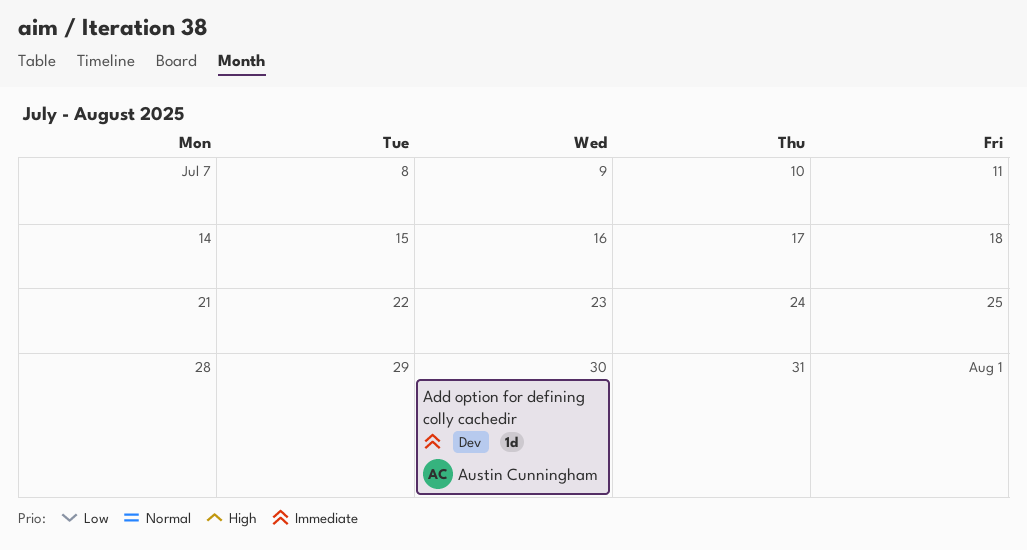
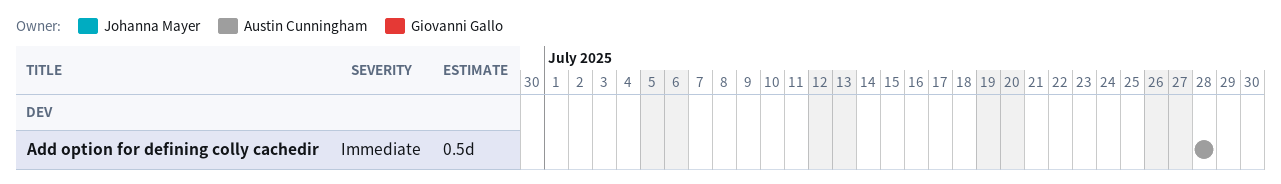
Add option for defining colly cachedir, estimate: 1d -> 0.5d
Add option for defining colly cachedir, due: Jul 30 -> Jul 28

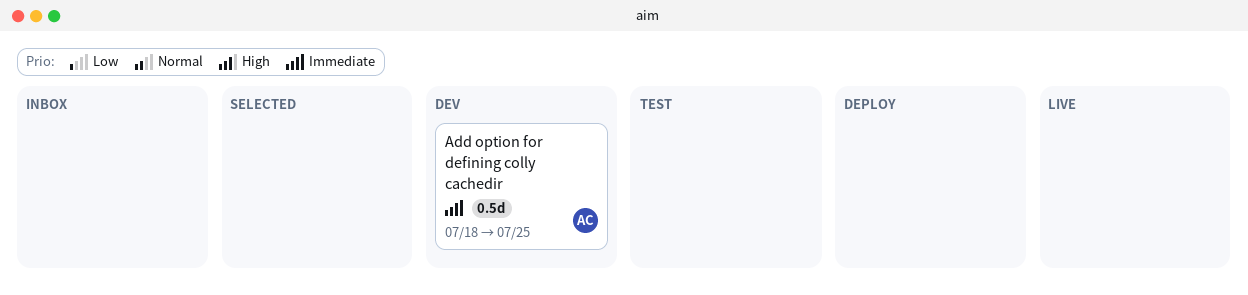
Add option for defining colly cachedir, start: Jul 28 -> Jul 18
Add option for defining colly cachedir, due: Jul 28 -> Jul 25

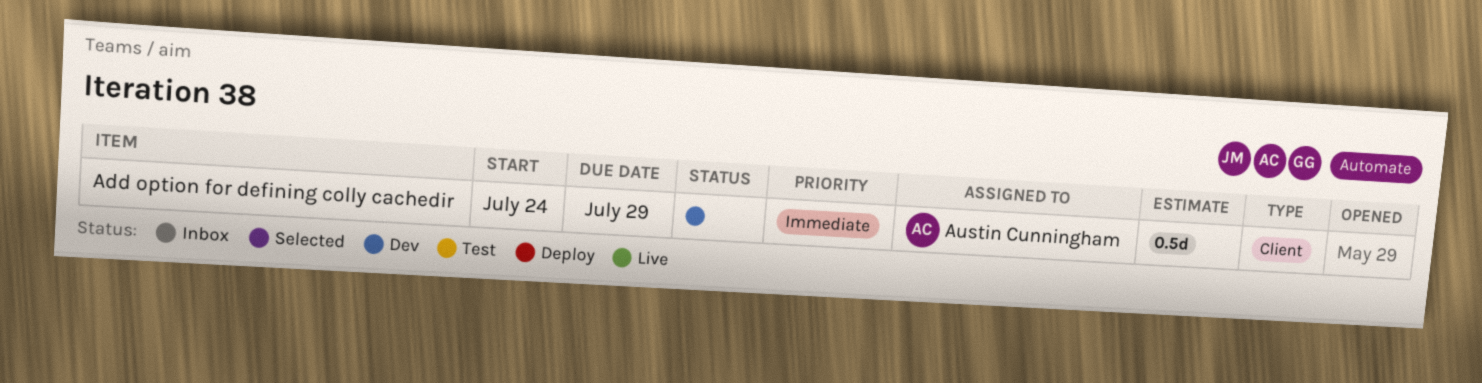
Add option for defining colly cachedir, start: Jul 18 -> Jul 24
Add option for defining colly cachedir, due: Jul 25 -> Jul 29

